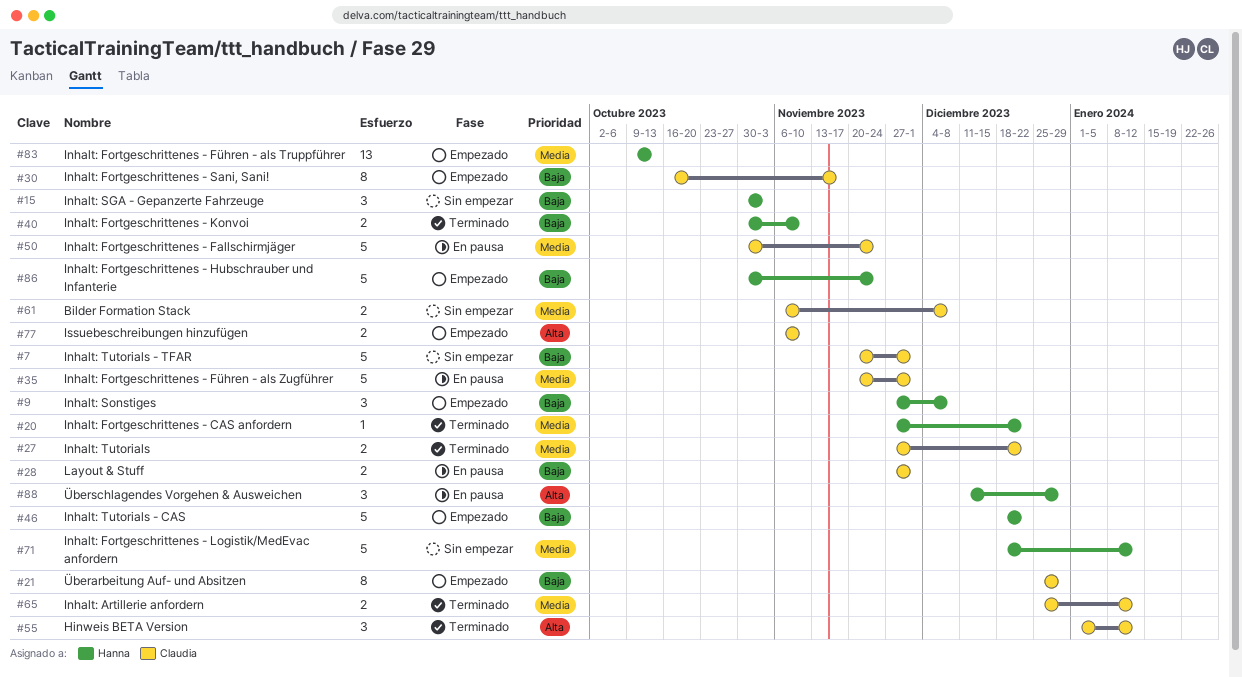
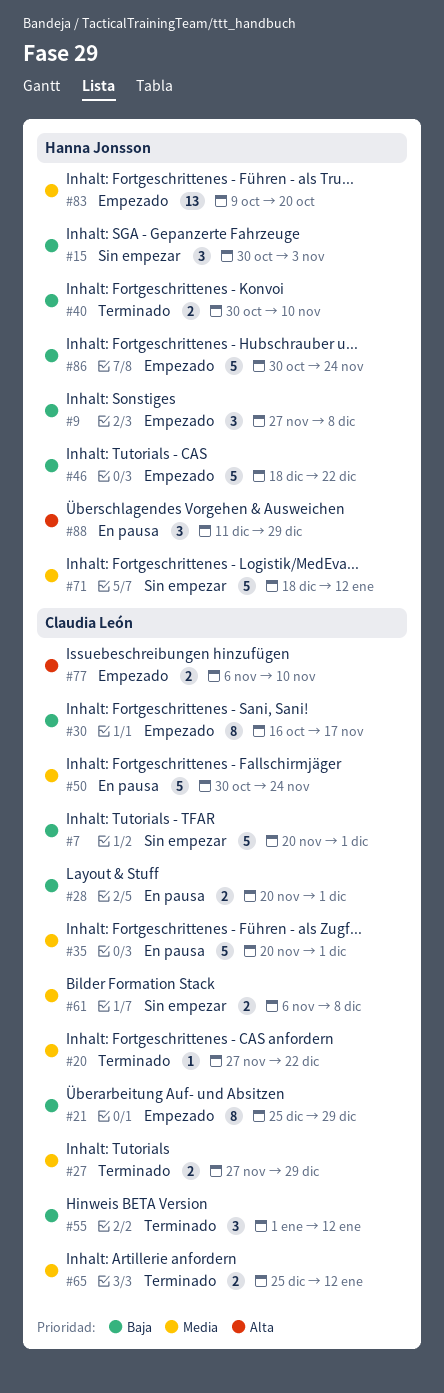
#20, owner: Hanna Jonsson -> Claudia León
#27, due: Dec 22 -> Dec 29
#28, start: Nov 27 -> Nov 20
#55, priority: Alta -> Baja
#83, due: Oct 13 -> Oct 20

